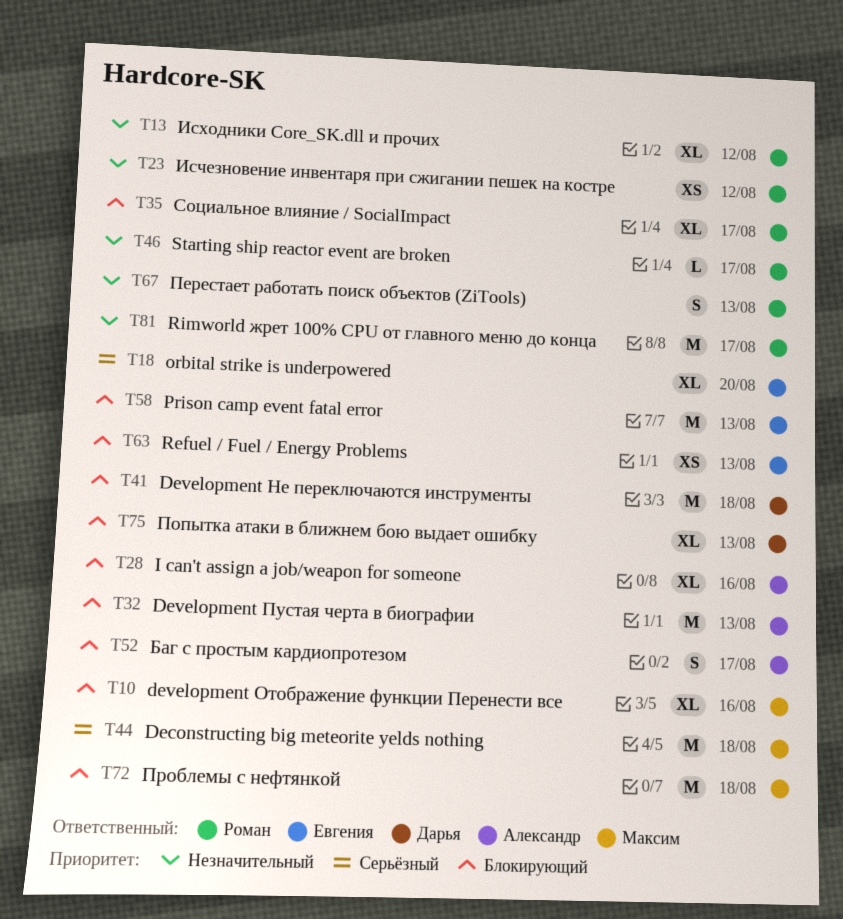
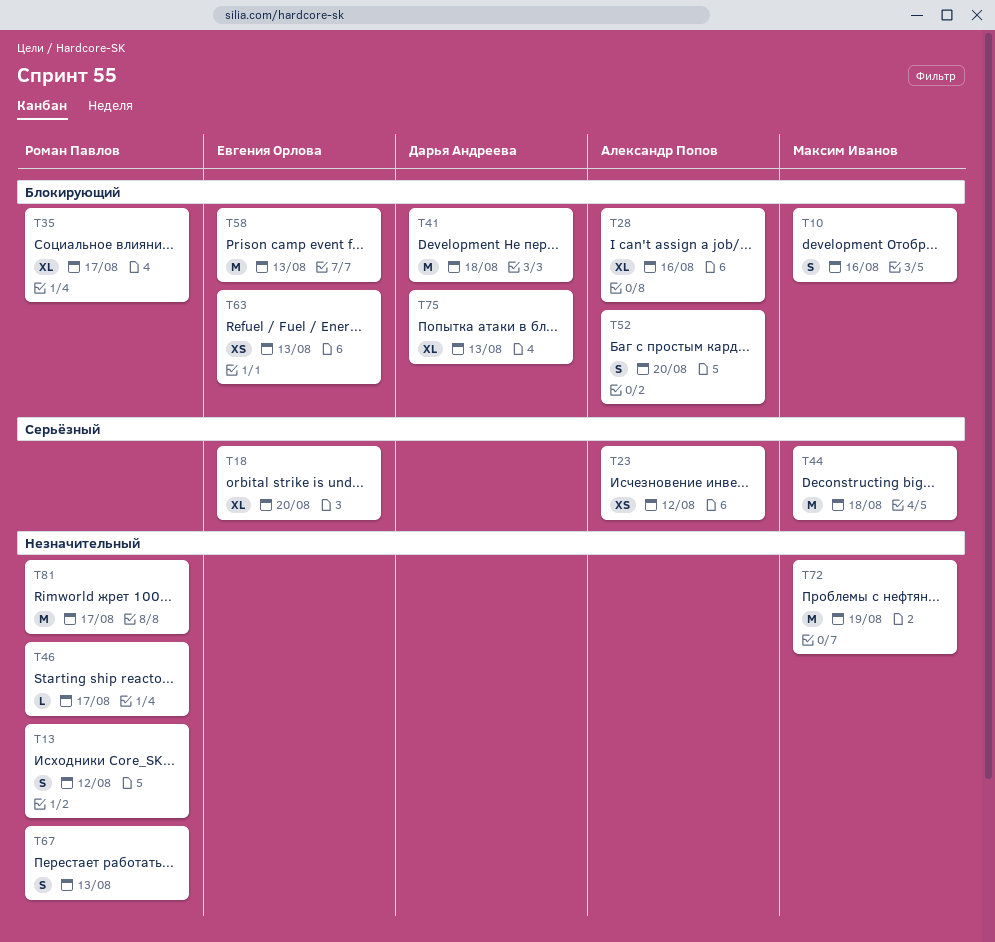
T10, estimate: XL -> S
T13, estimate: XL -> S
T23, owner: Роман Павлов -> Александр Попов
T23, priority: Незначительный -> Серьёзный
T32: present -> none
T52, due: Aug 17 -> Aug 20
T72, priority: Блокирующий -> Незначительный
T72, due: Aug 18 -> Aug 19

